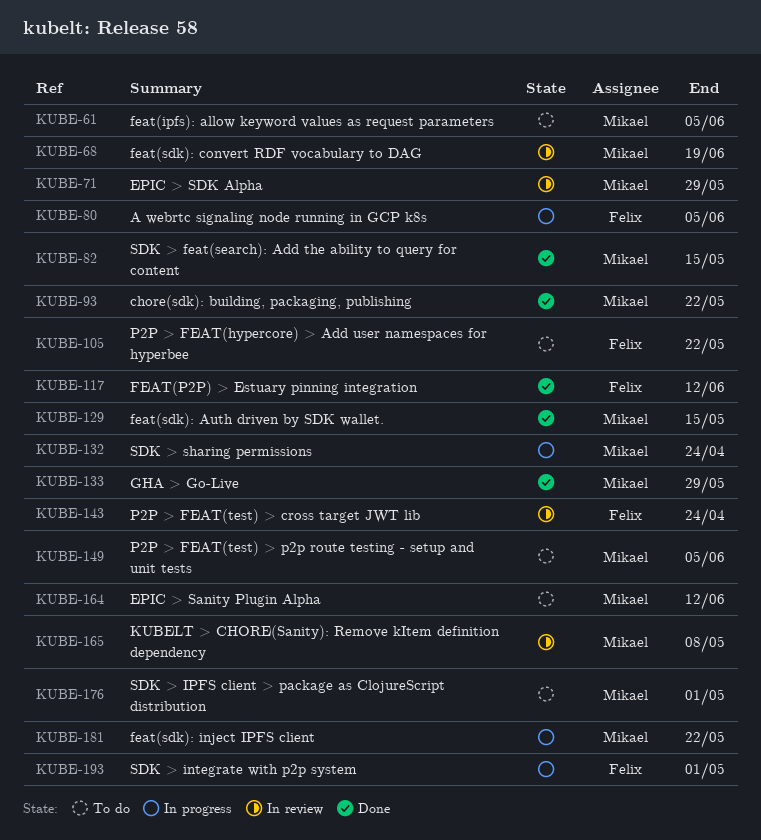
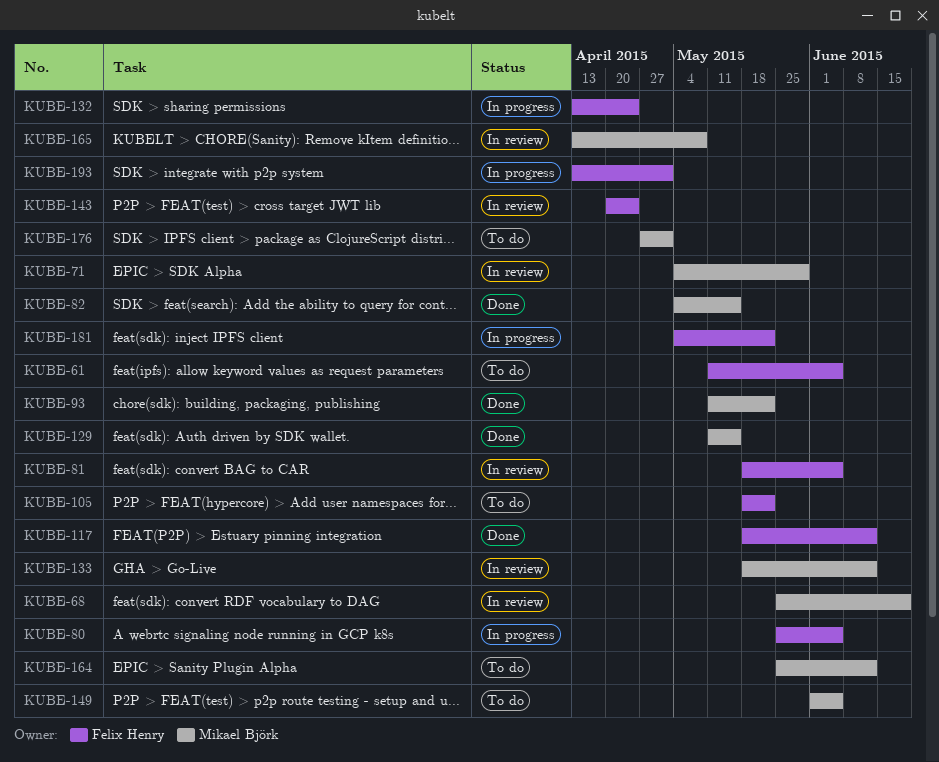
KUBE-61, owner: Mikael Björk -> Felix Henry
KUBE-81: none -> present
KUBE-132, owner: Mikael Björk -> Felix Henry
KUBE-133, status: Done -> In review
KUBE-133, due: May 29 -> Jun 12
KUBE-181, owner: Mikael Björk -> Felix Henry

